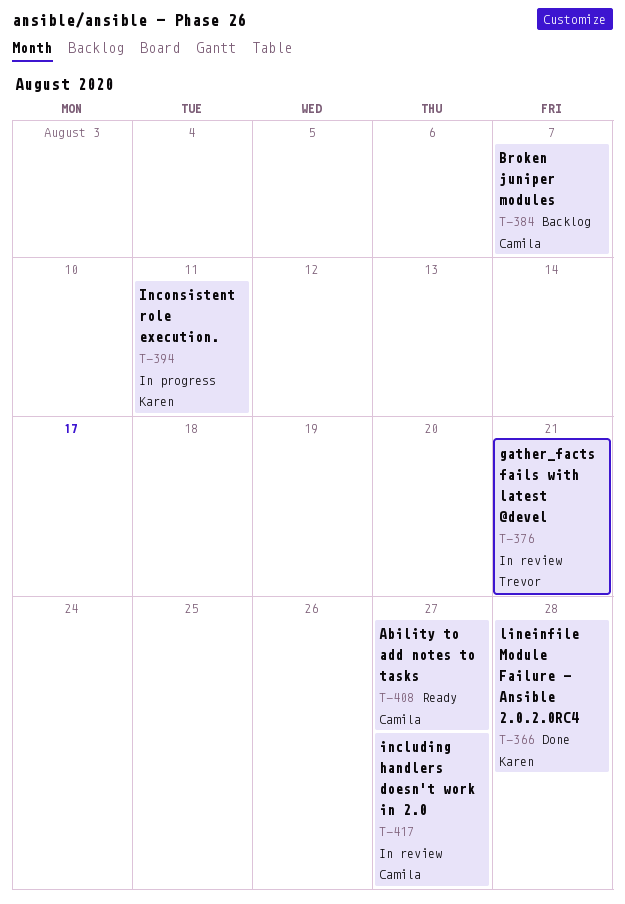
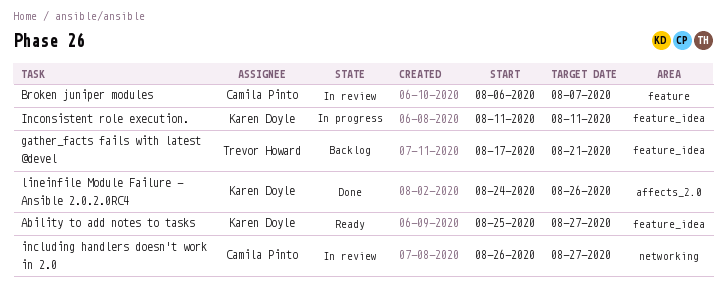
Ability to add notes to tasks, owner: Camila Pinto -> Karen Doyle
Broken juniper modules, status: Backlog -> In review
gather_facts fails with latest @devel, status: In review -> Backlog
lineinfile Module Failure - Ansible 2.0.2.0RC4, due: Aug 28 -> Aug 26

